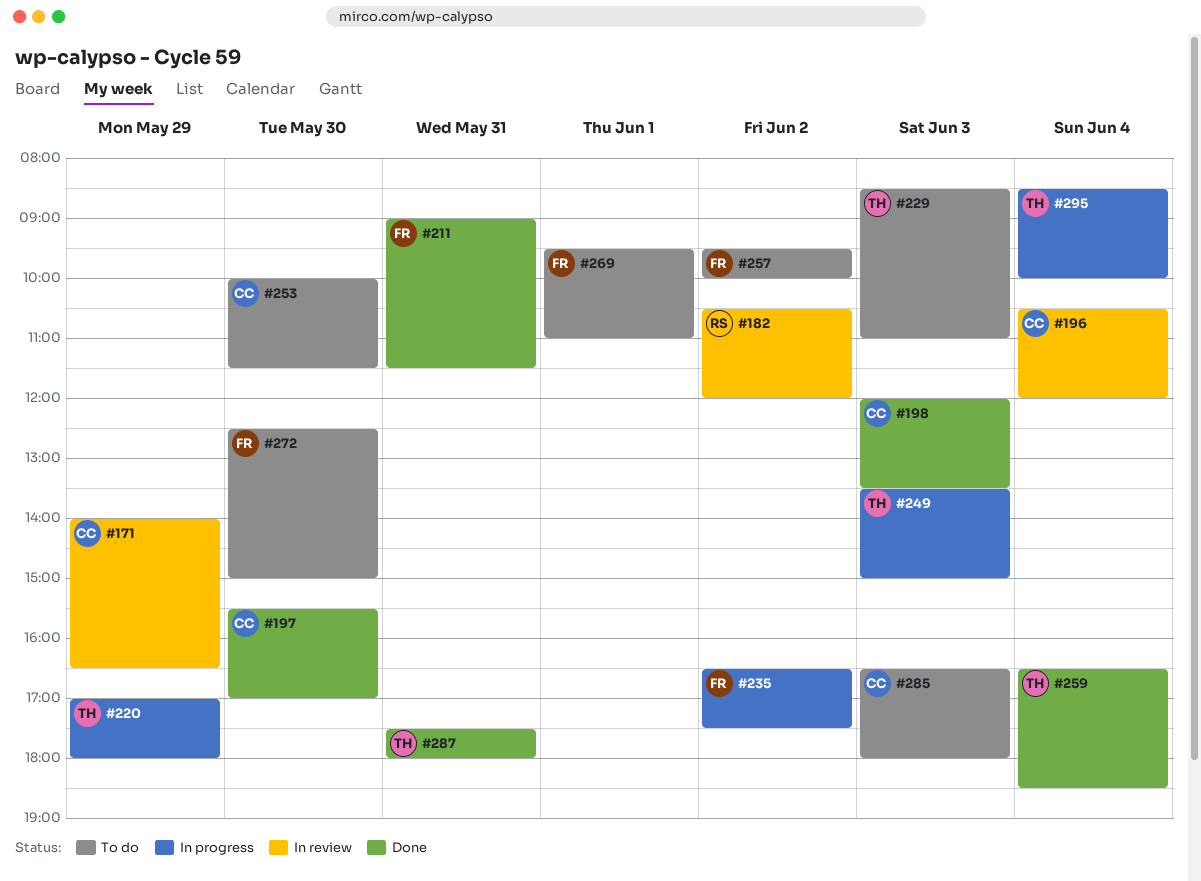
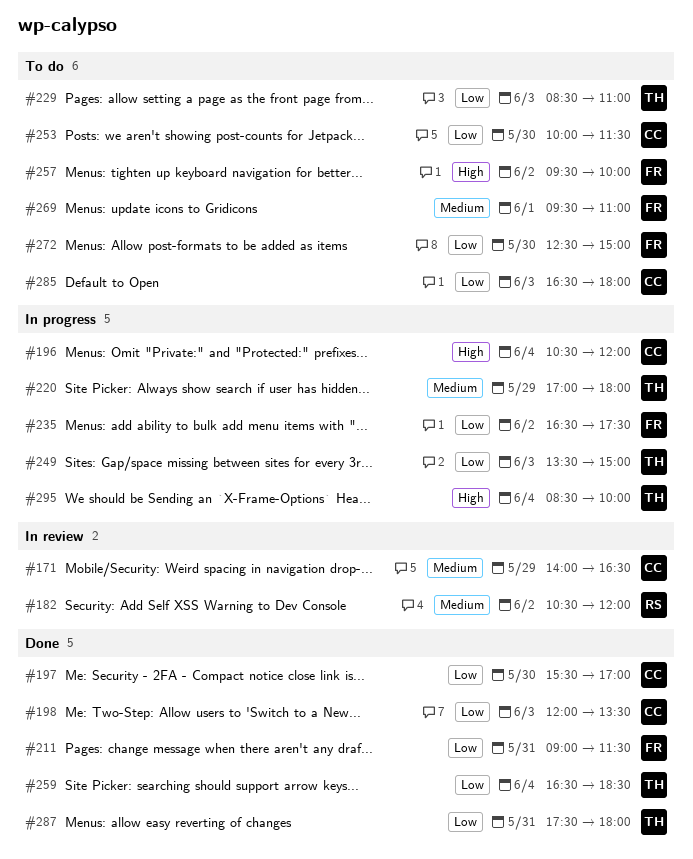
#196, status: In review -> In progress

